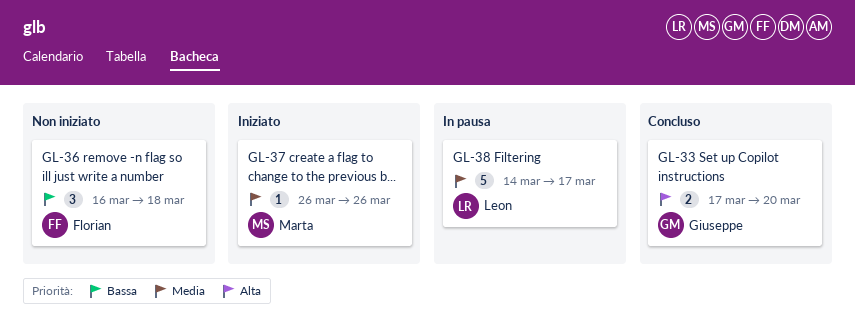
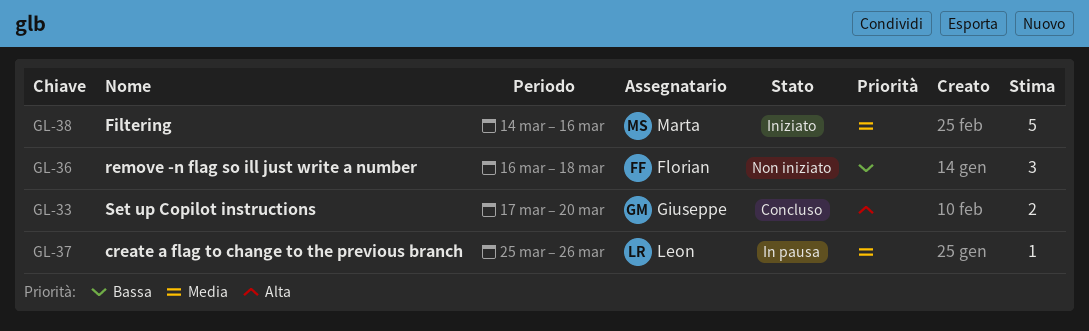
GL-37, status: Iniziato -> In pausa
GL-37, owner: Marta -> Leon
GL-37, start: Mar 26 -> Mar 25
GL-38, status: In pausa -> Iniziato
GL-38, owner: Leon -> Marta
GL-38, due: Mar 17 -> Mar 16

